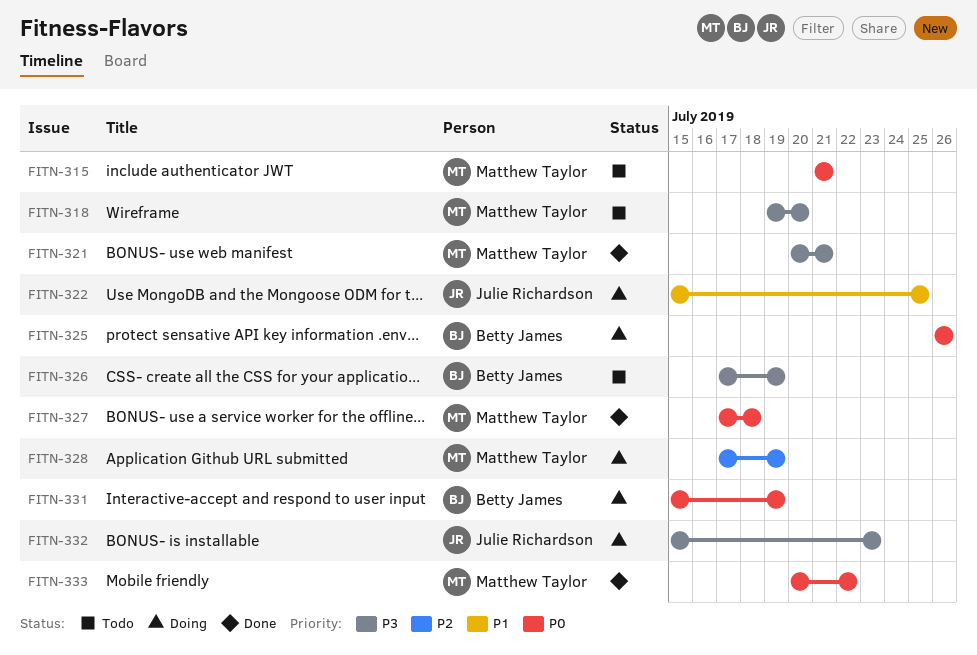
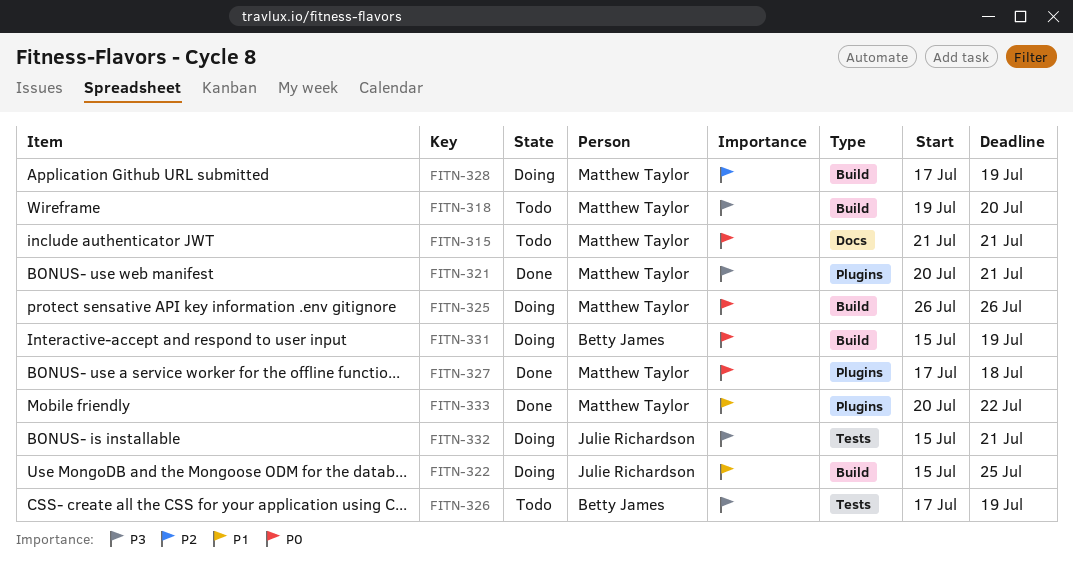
FITN-325, owner: Betty James -> Matthew Taylor
FITN-332, due: Jul 23 -> Jul 21
FITN-333, priority: P0 -> P1

